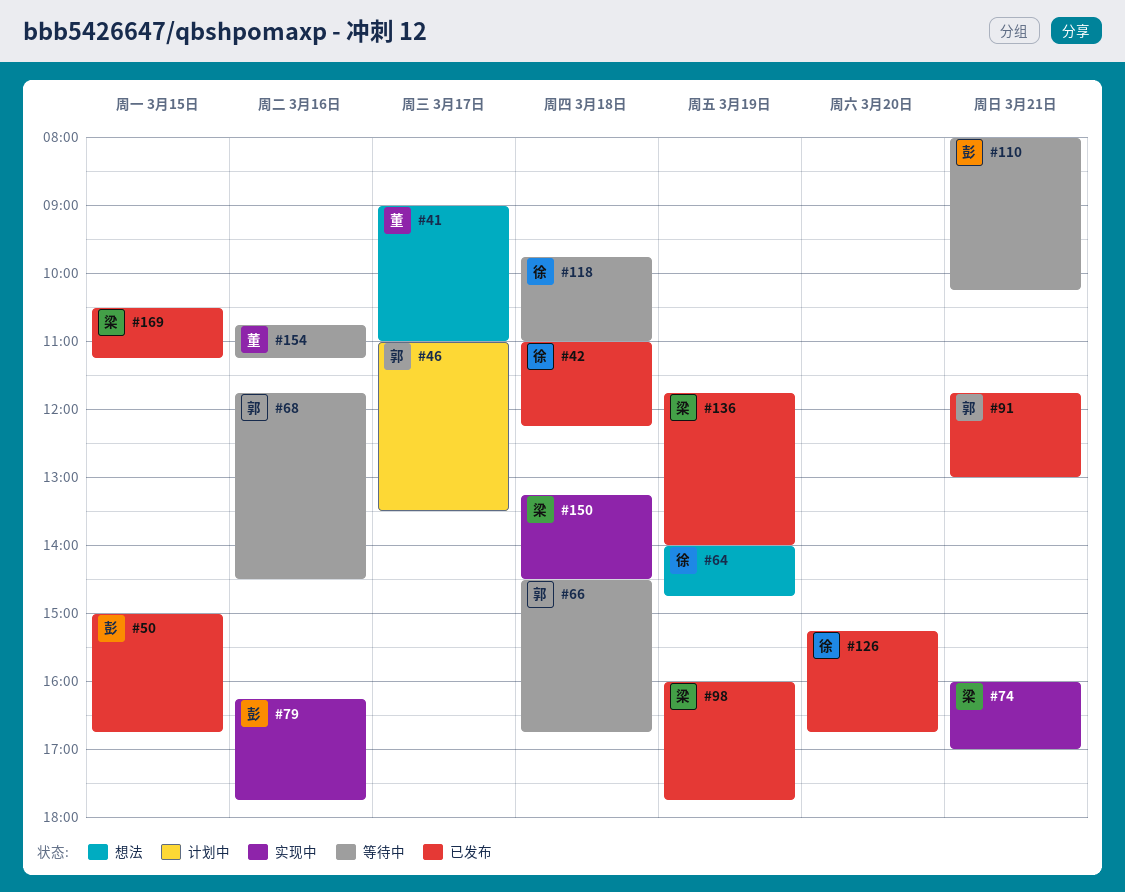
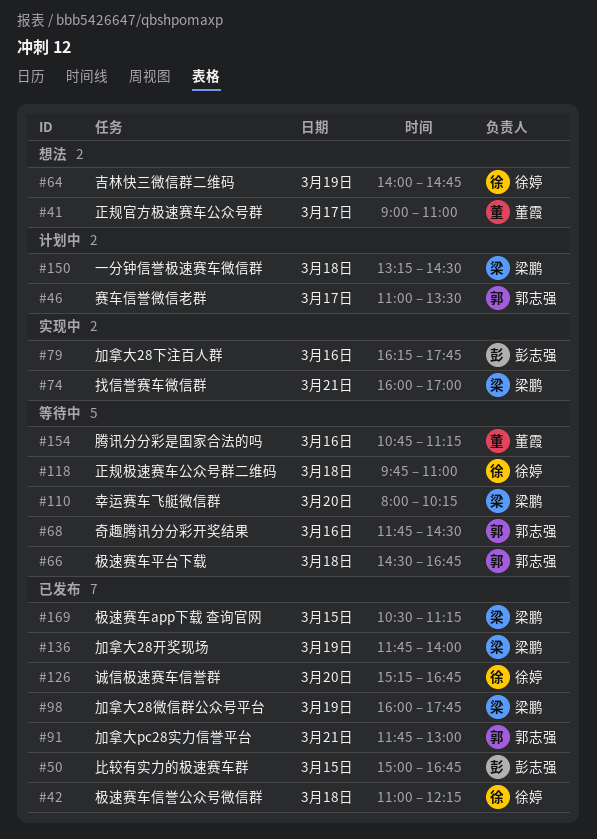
#110, owner: 彭志强 -> 梁鹏
#110, day: Mar 21 -> Mar 20
#150, status: 实现中 -> 计划中

